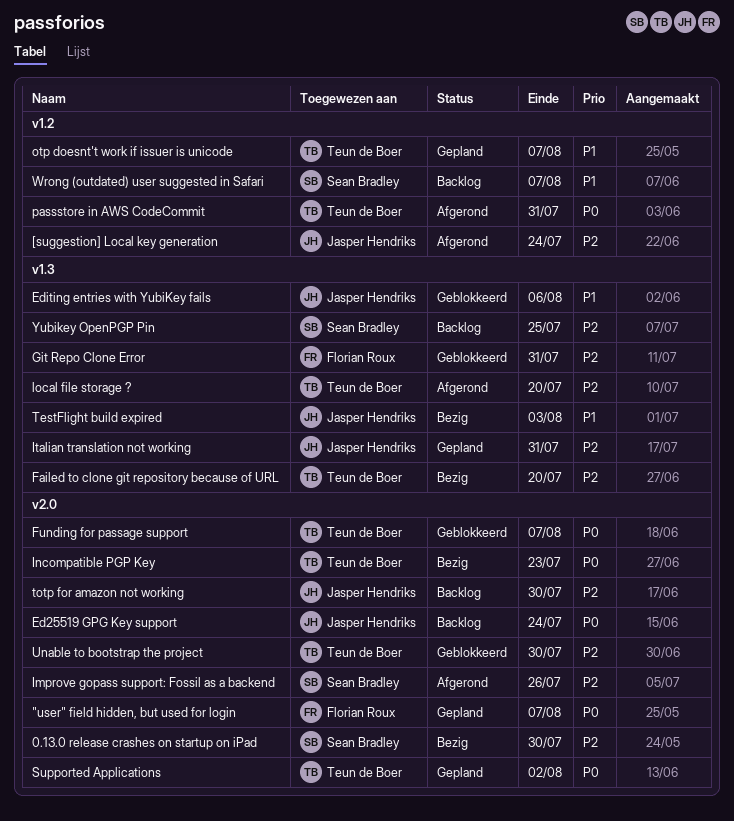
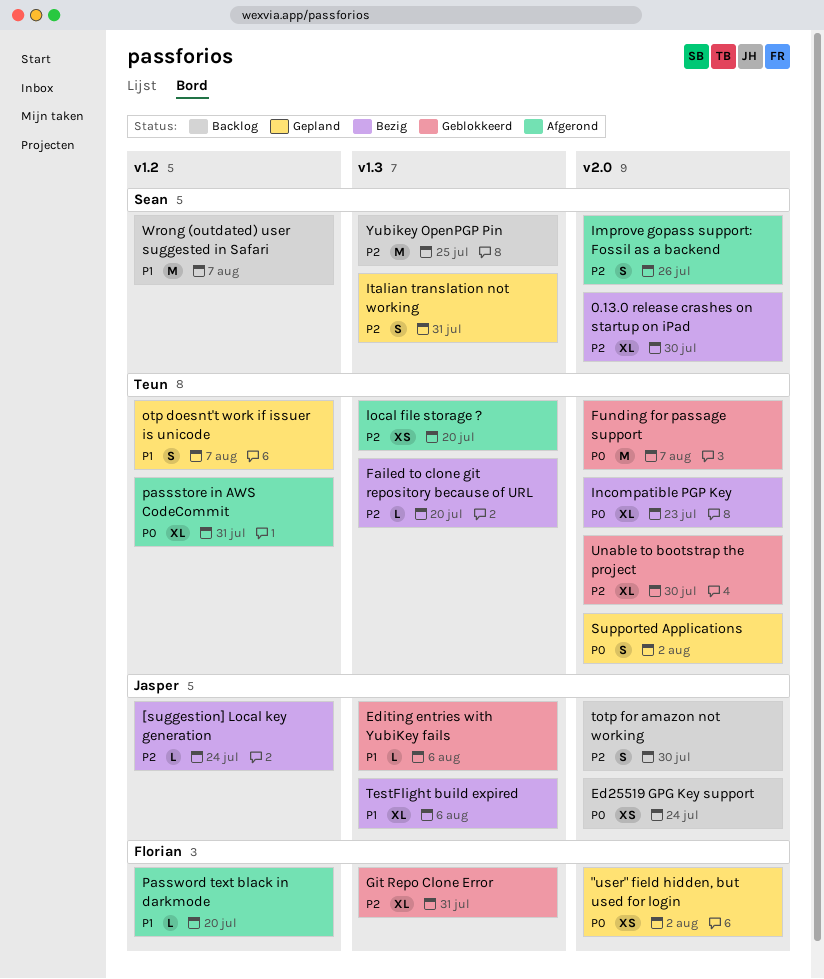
"user" field hidden, but used for login, due: Aug 7 -> Aug 2
[suggestion] Local key generation, status: Afgerond -> Bezig
Italian translation not working, owner: Jasper Hendriks -> Sean Bradley
Password text black in darkmode: none -> present
TestFlight build expired, due: Aug 3 -> Aug 6

